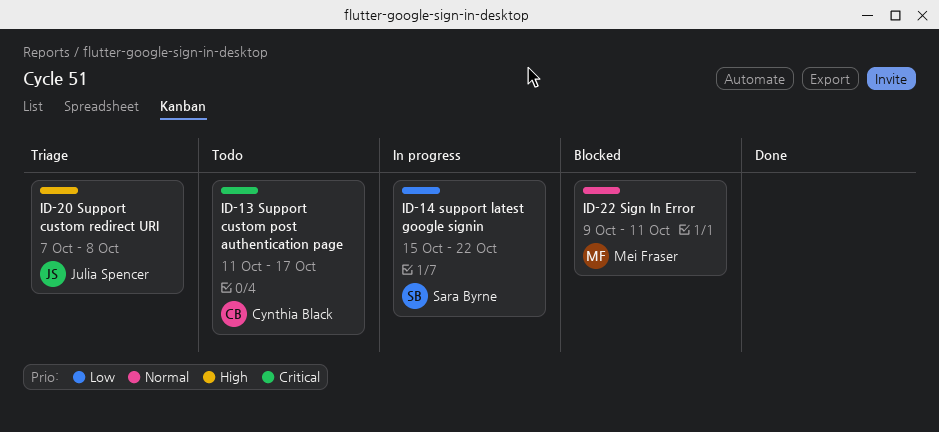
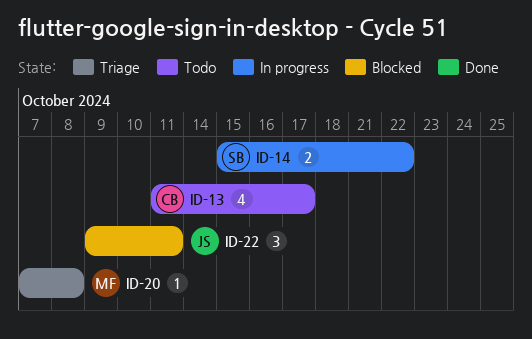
ID-20, owner: Julia Spencer -> Mei Fraser
ID-22, owner: Mei Fraser -> Julia Spencer

